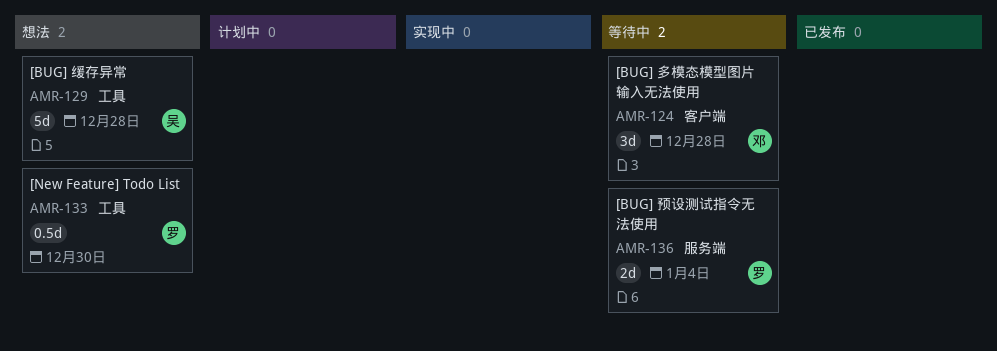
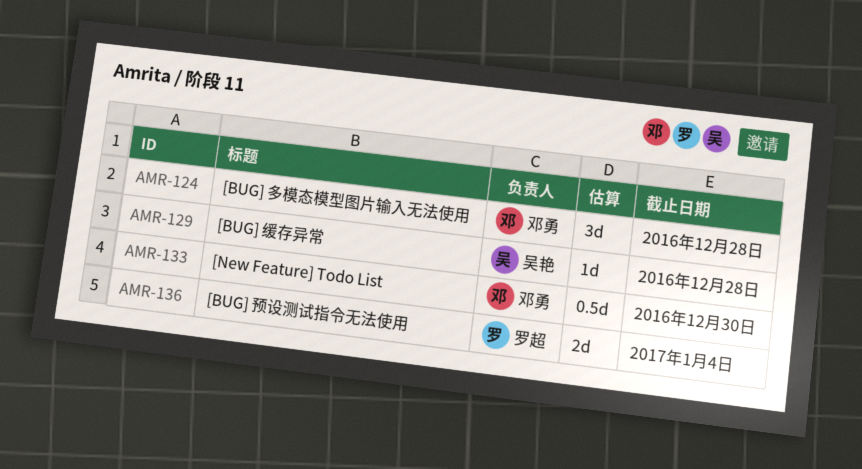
AMR-129, estimate: 5d -> 1d
AMR-133, owner: 罗超 -> 邓勇

